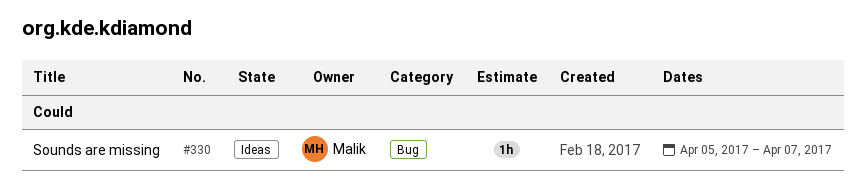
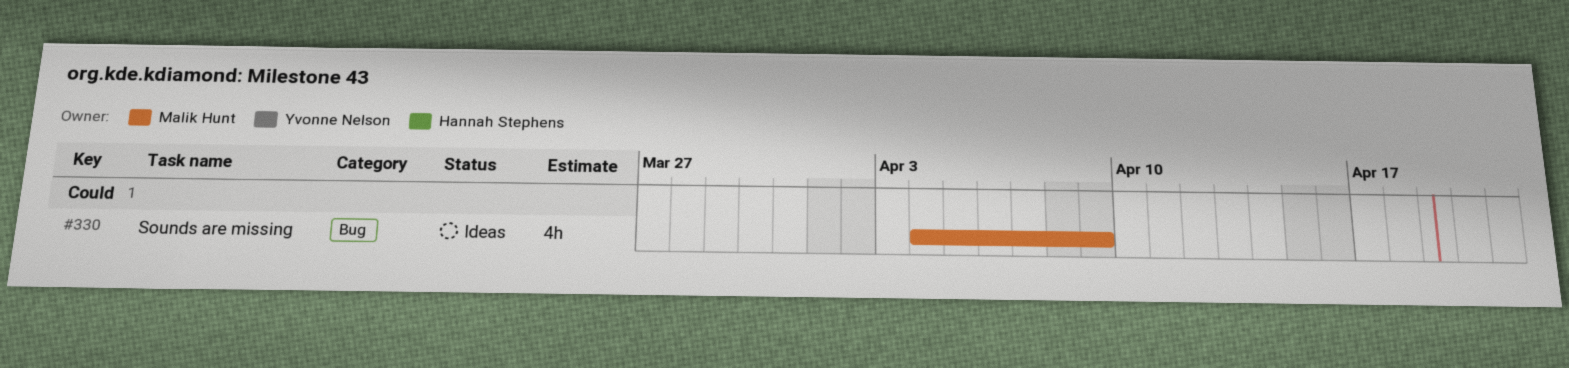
#330, estimate: 1h -> 4h
#330, start: Apr 5 -> Apr 4
#330, due: Apr 7 -> Apr 9

